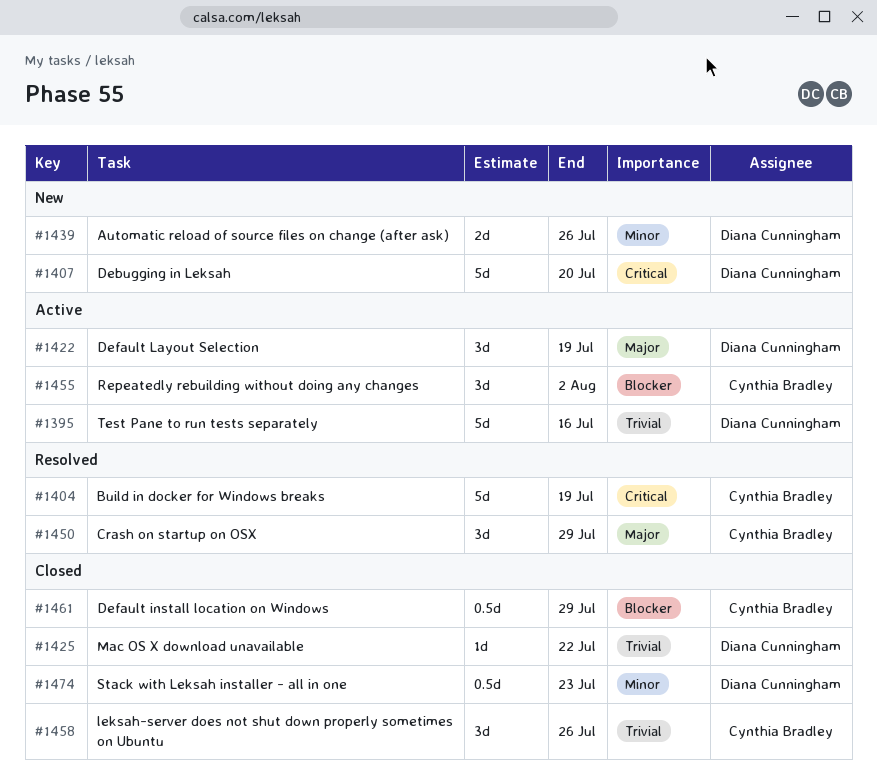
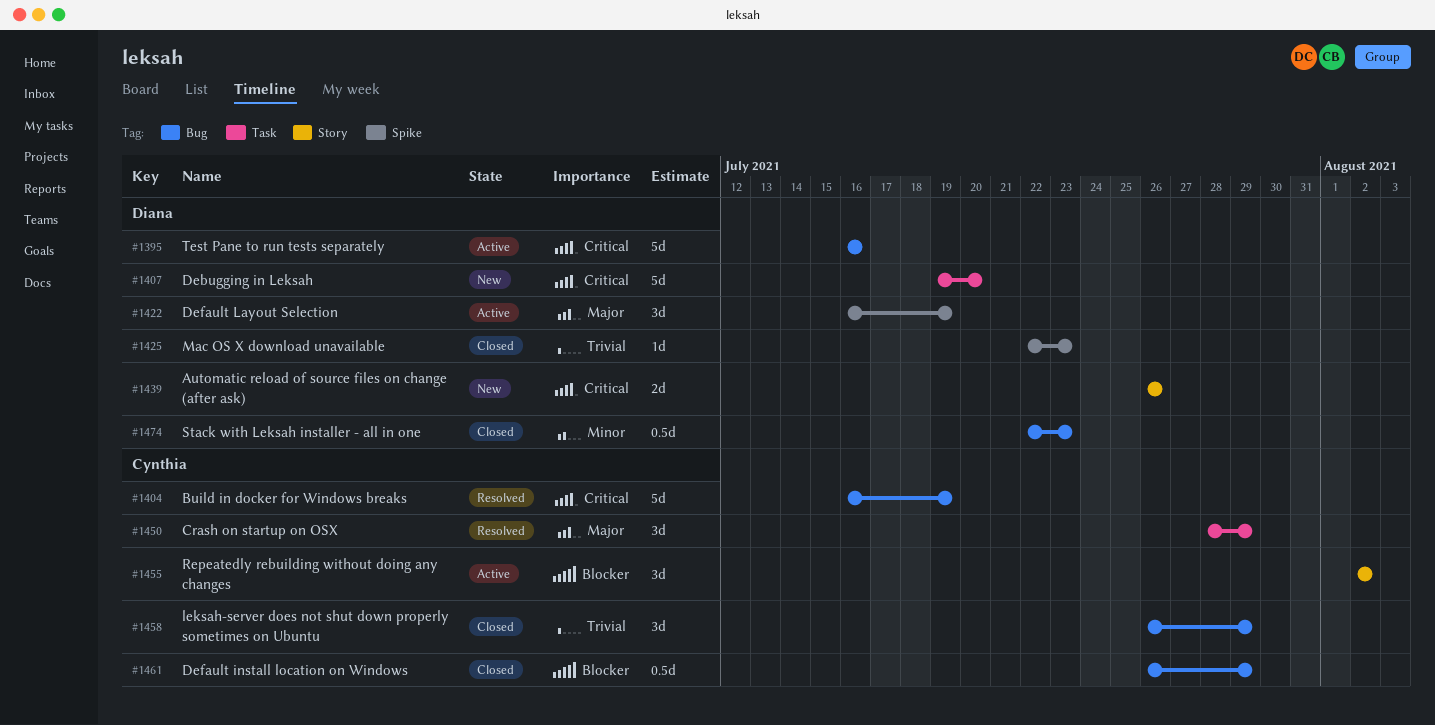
#1395, priority: Trivial -> Critical
#1425, due: Jul 22 -> Jul 23
#1439, priority: Minor -> Critical
#1458, due: Jul 26 -> Jul 29

